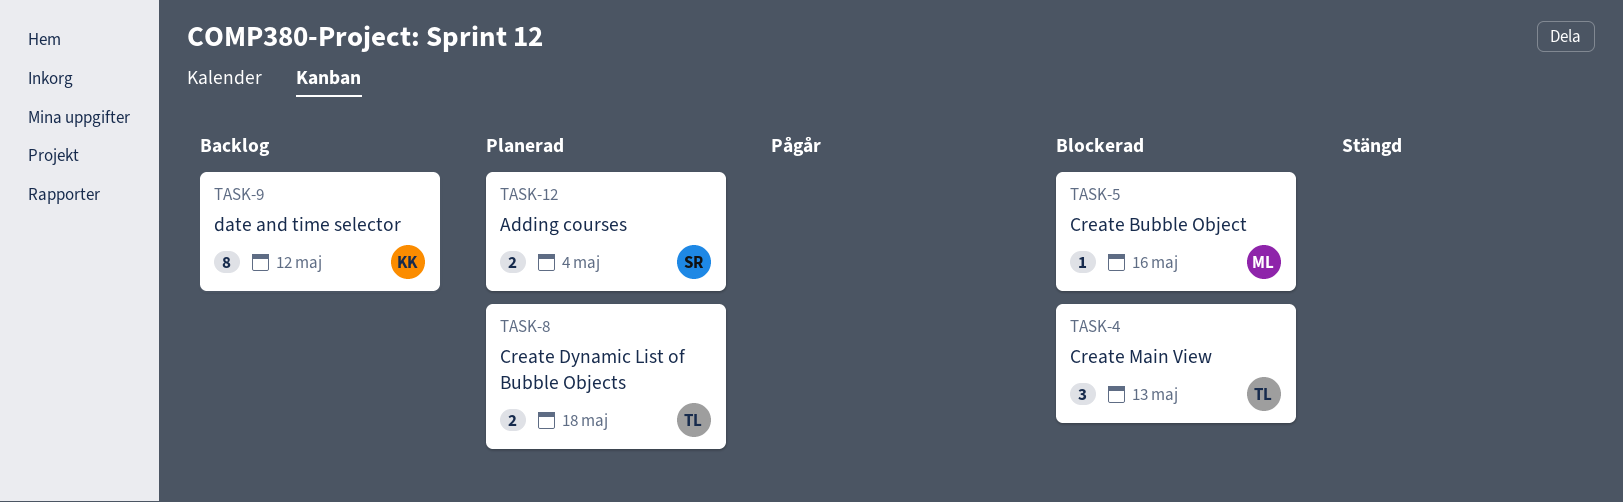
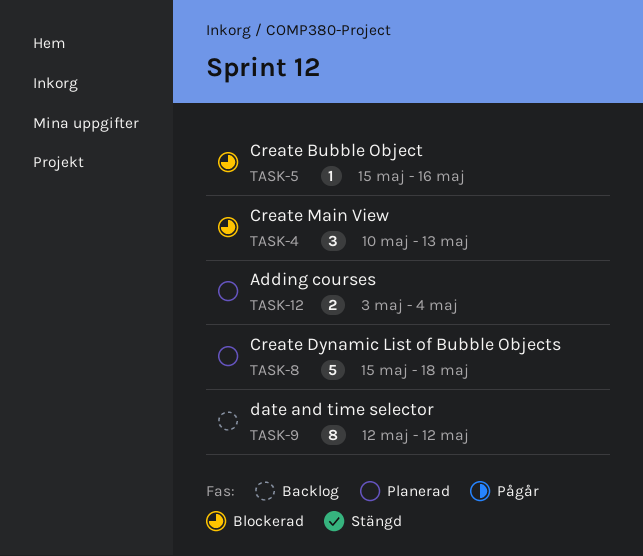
TASK-8, estimate: 2 -> 5

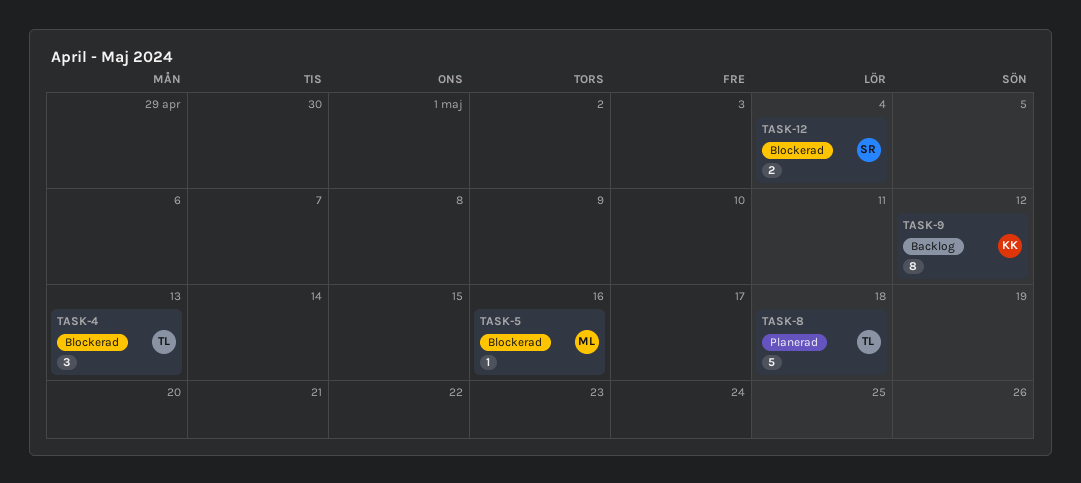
TASK-12, status: Planerad -> Blockerad

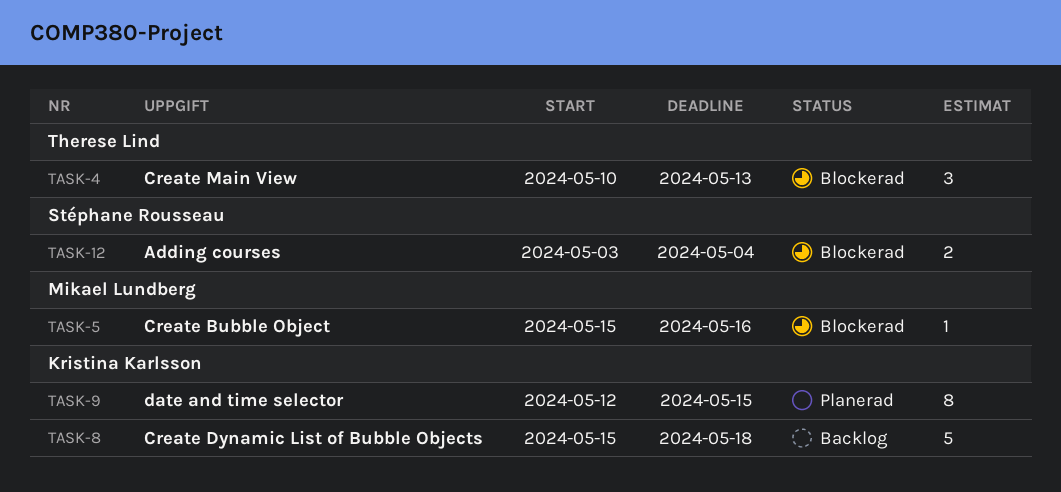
TASK-8, status: Planerad -> Backlog
TASK-8, owner: Therese Lind -> Kristina Karlsson
TASK-9, status: Backlog -> Planerad
TASK-9, due: May 12 -> May 15

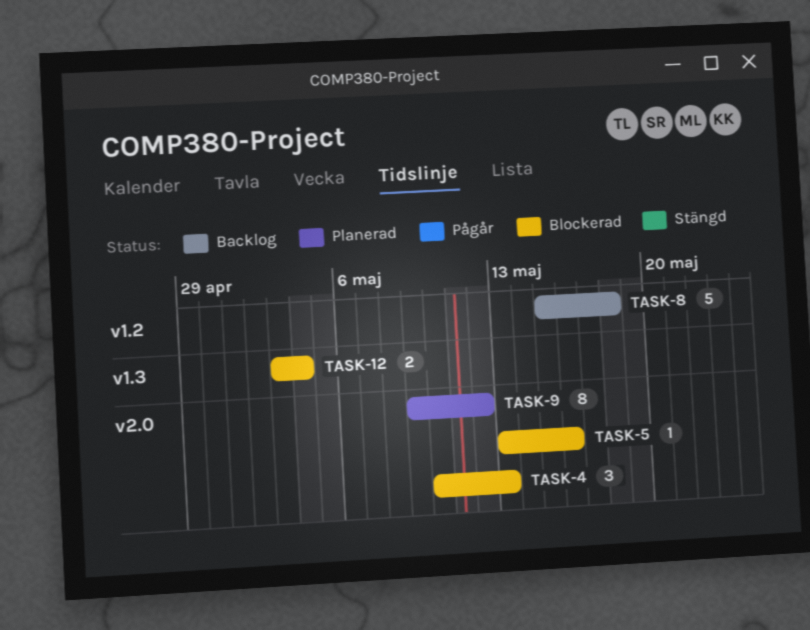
TASK-5, start: May 15 -> May 13
TASK-9, start: May 12 -> May 9
TASK-9, due: May 15 -> May 12

